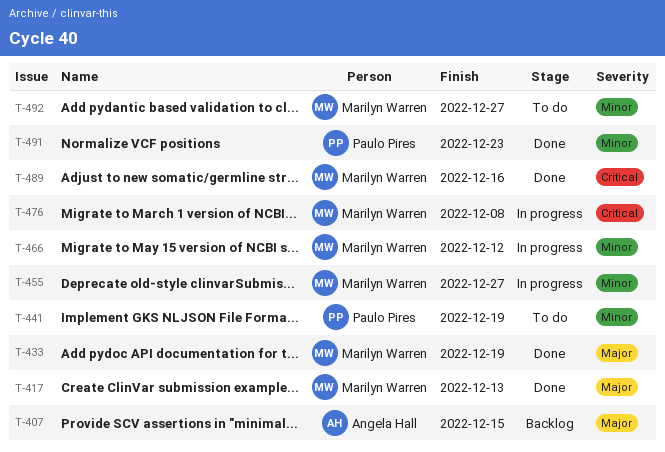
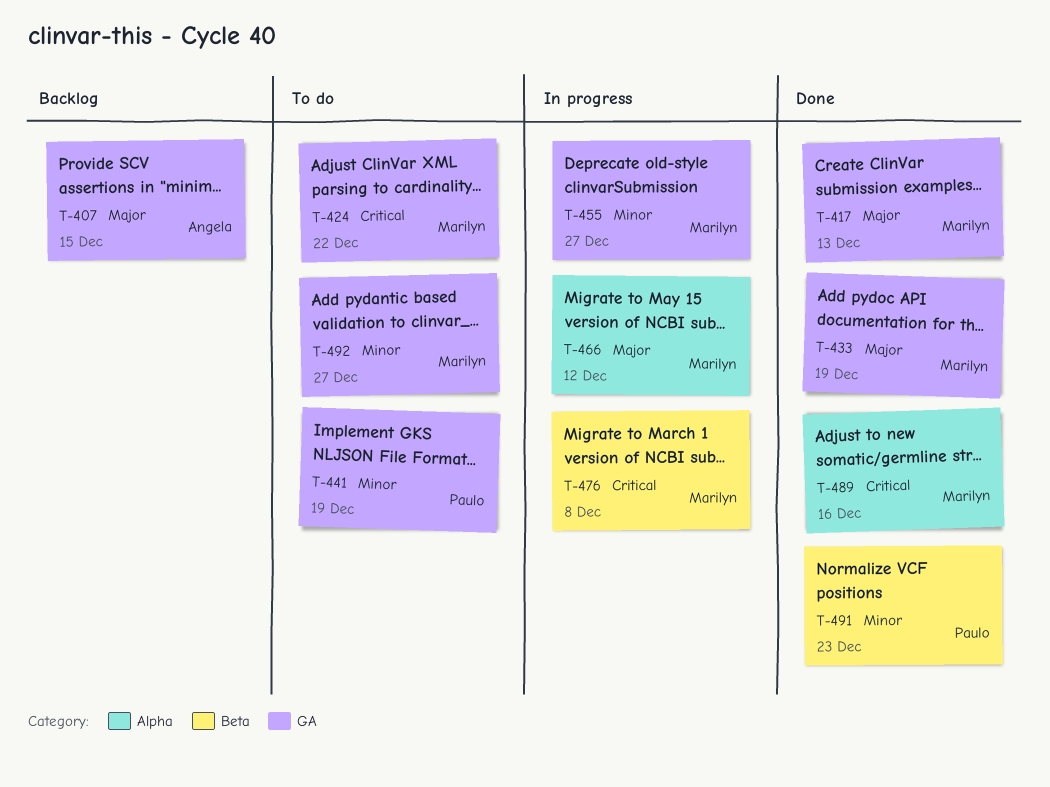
T-424: none -> present
T-466, priority: Minor -> Major

